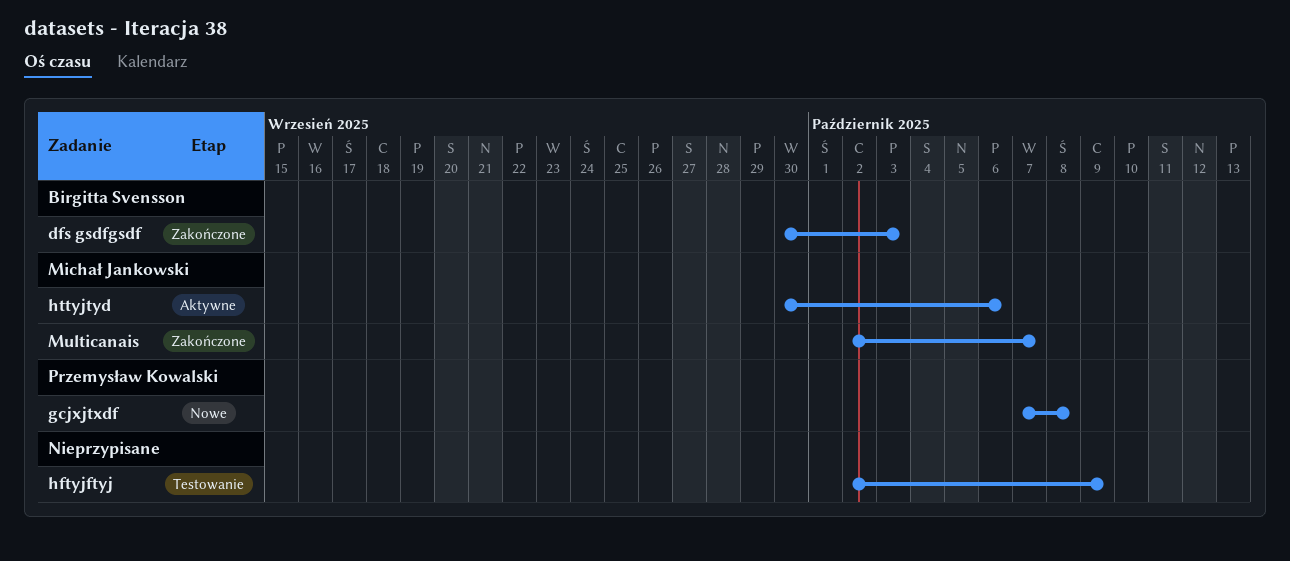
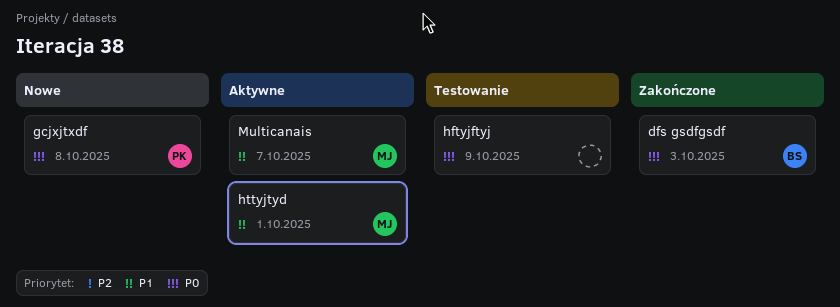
httyjtyd, due: Oct 6 -> Oct 1
Multicanais, status: Zakończone -> Aktywne

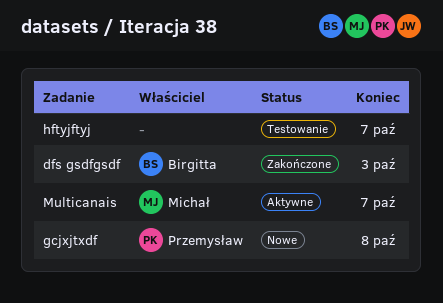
hftyjftyj, due: Oct 9 -> Oct 7
httyjtyd: present -> none

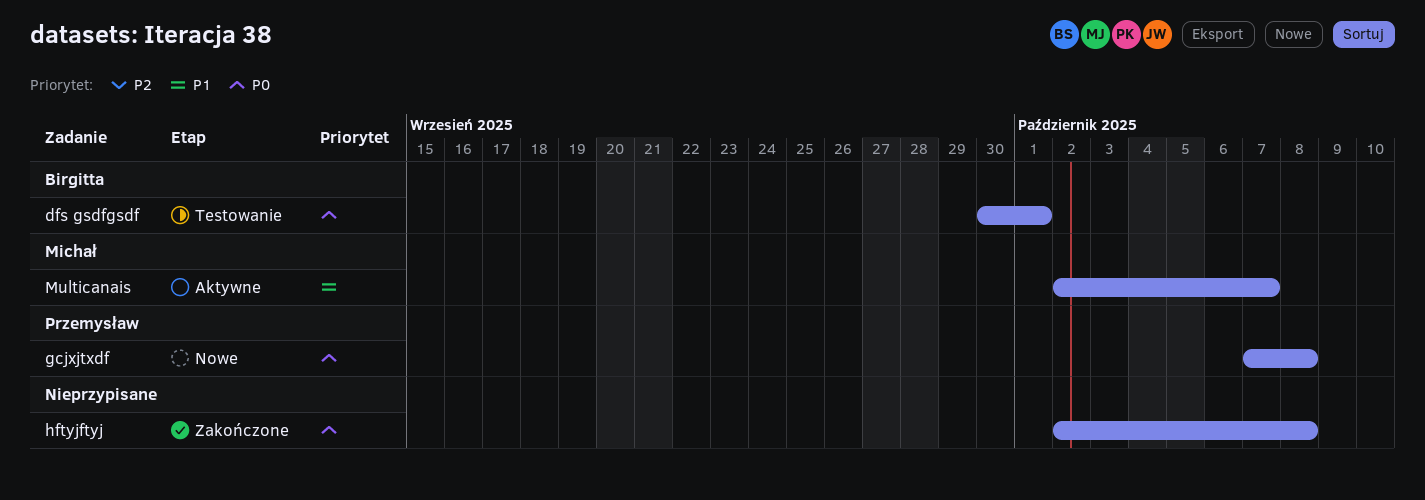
dfs gsdfgsdf, status: Zakończone -> Testowanie
dfs gsdfgsdf, due: Oct 3 -> Oct 1
hftyjftyj, status: Testowanie -> Zakończone
hftyjftyj, due: Oct 7 -> Oct 8

